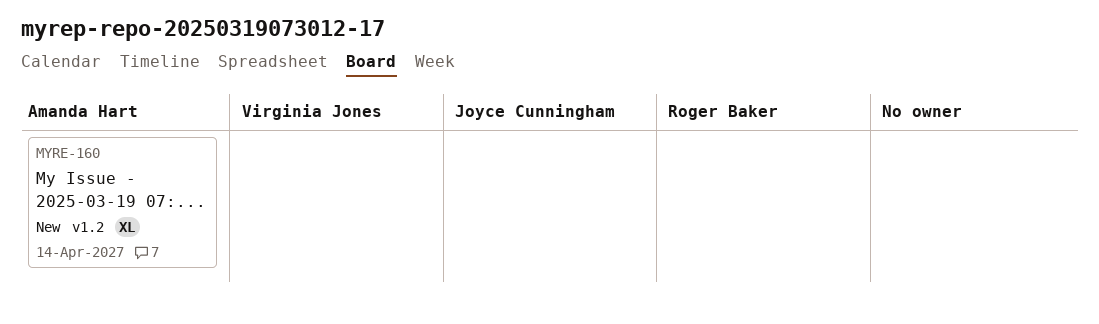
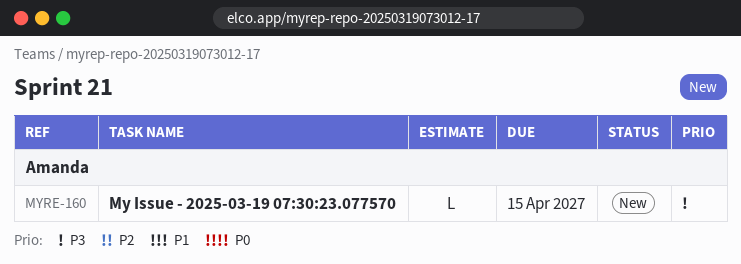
MYRE-160, estimate: XL -> L
MYRE-160, due: Apr 14 -> Apr 15

